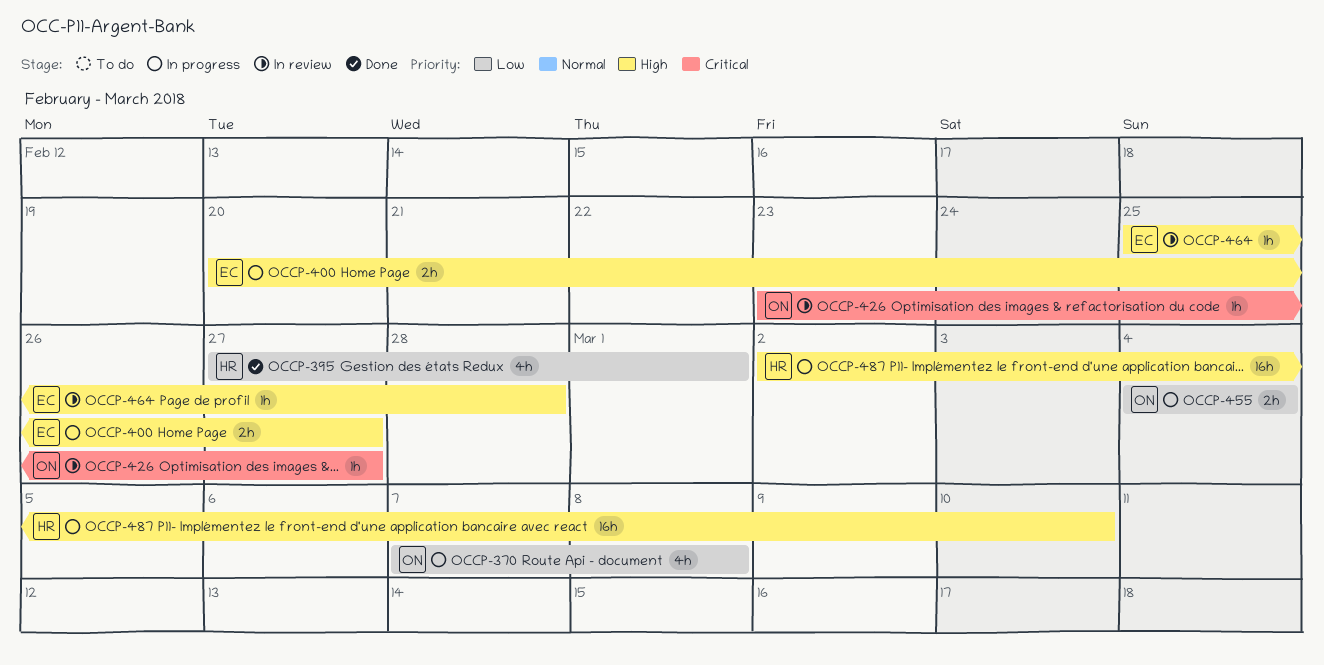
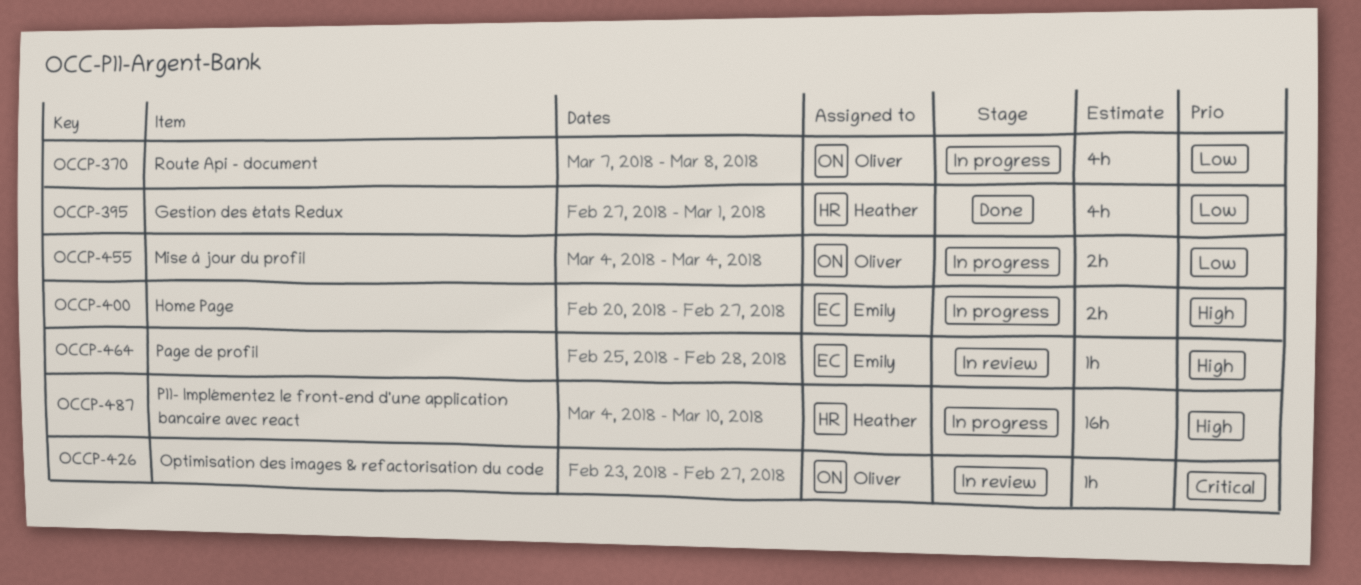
OCCP-487, start: Mar 2 -> Mar 4

